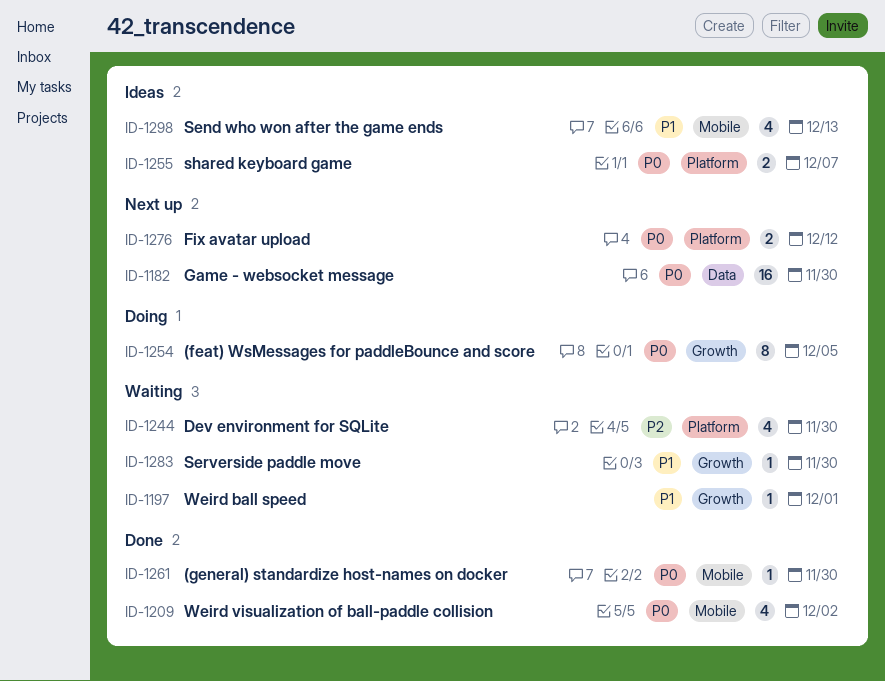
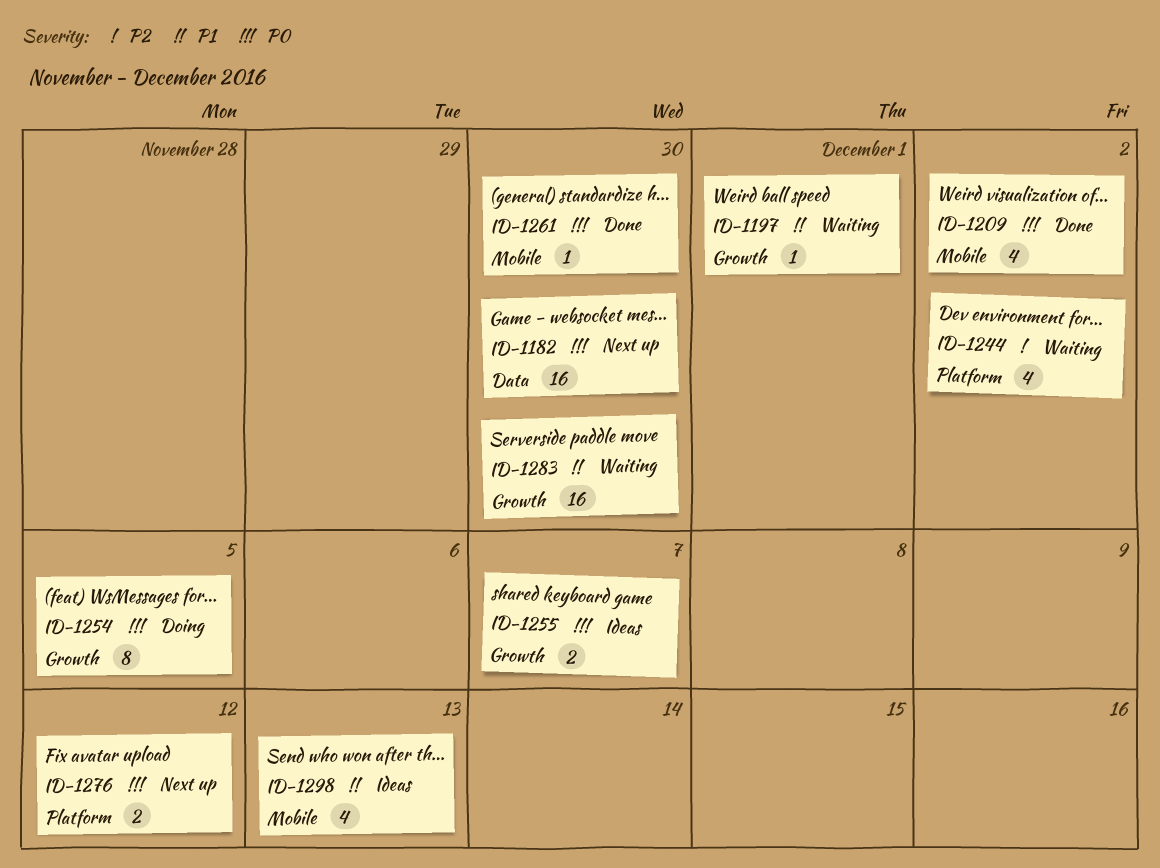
ID-1244, due: Nov 30 -> Dec 2
ID-1255, label: Platform -> Growth
ID-1283, estimate: 1 -> 16

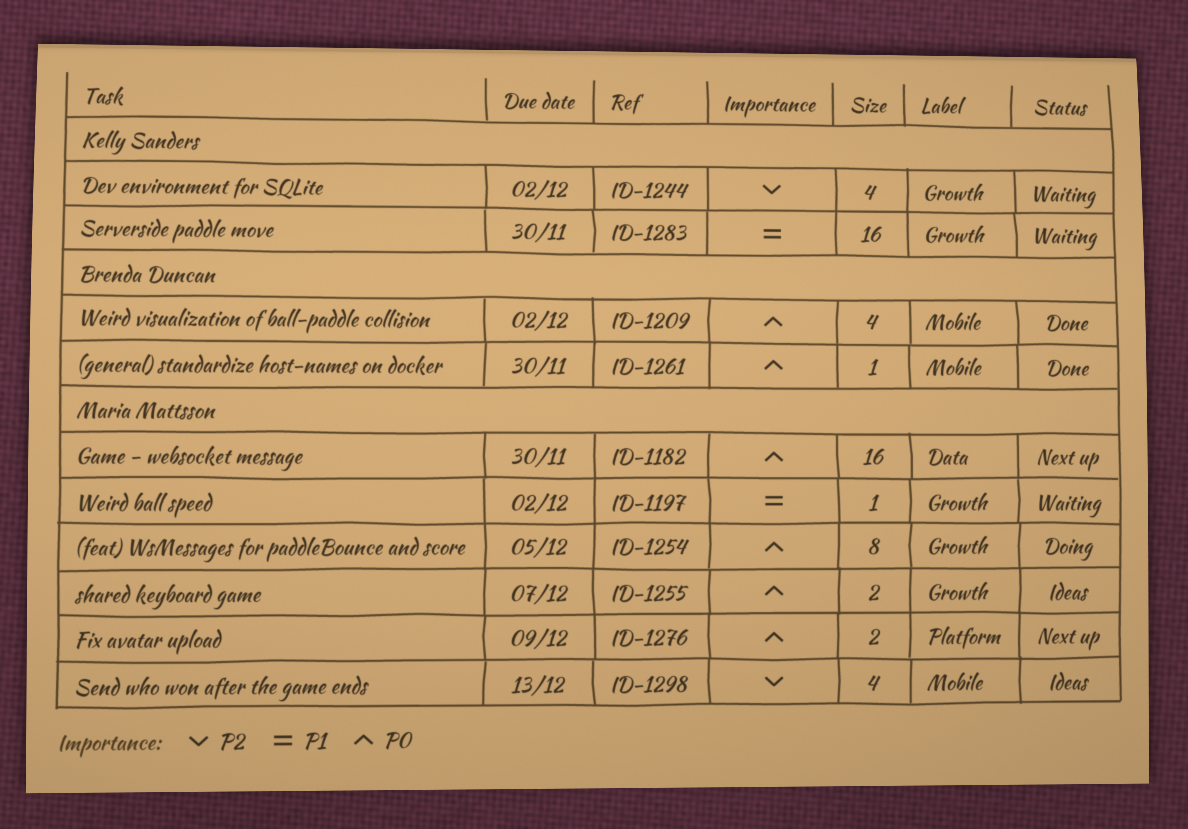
ID-1197, due: Dec 1 -> Dec 2
ID-1244, label: Platform -> Growth
ID-1276, due: Dec 12 -> Dec 9
ID-1298, priority: P1 -> P2

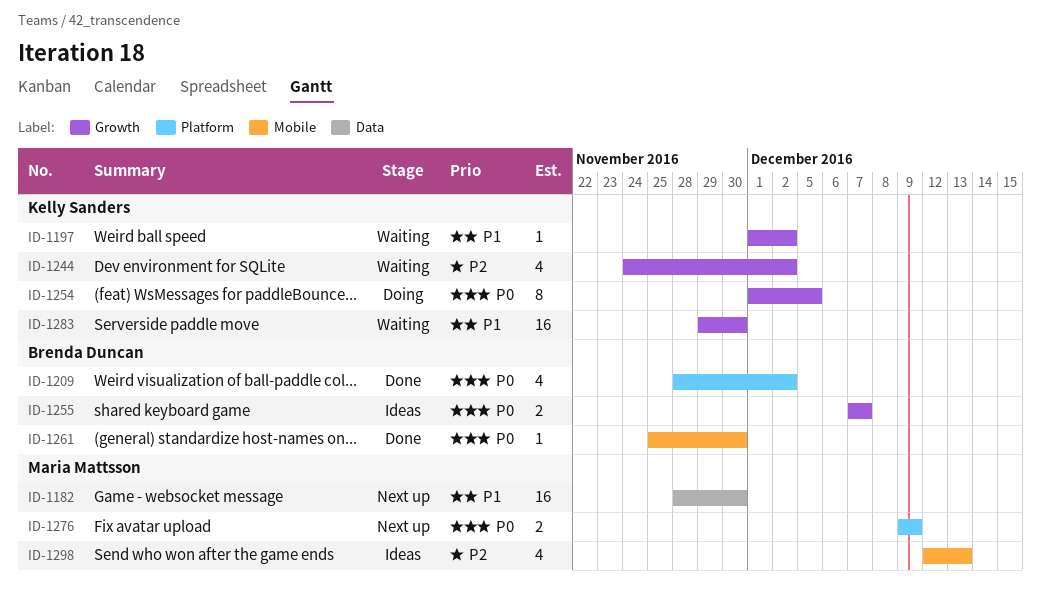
ID-1182, priority: P0 -> P1
ID-1197, owner: Maria Mattsson -> Kelly Sanders
ID-1209, label: Mobile -> Platform
ID-1254, owner: Maria Mattsson -> Kelly Sanders
ID-1255, owner: Maria Mattsson -> Brenda Duncan

